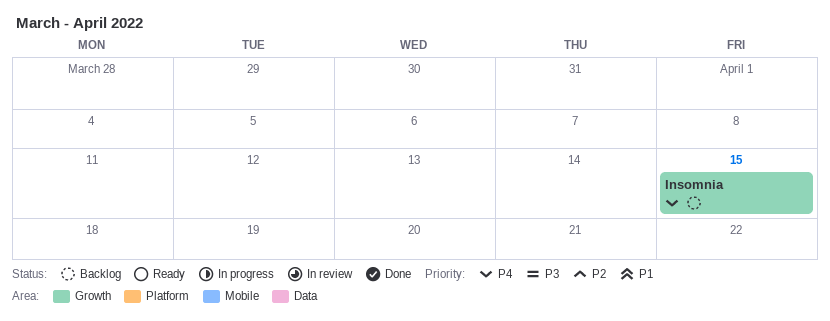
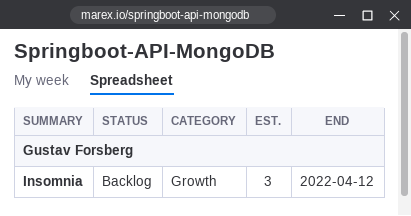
Insomnia, due: Apr 15 -> Apr 12

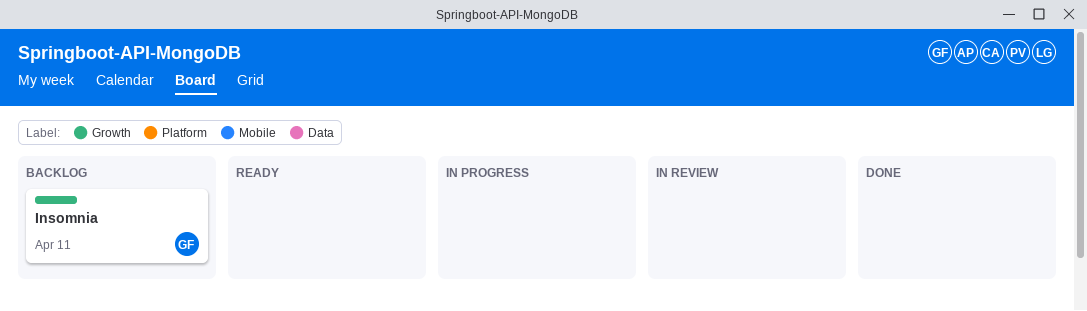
Insomnia, due: Apr 12 -> Apr 11

